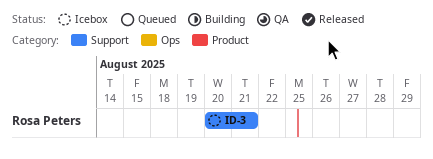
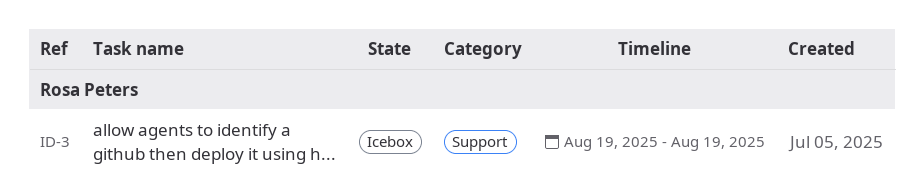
ID-3, start: Aug 20 -> Aug 19
ID-3, due: Aug 21 -> Aug 19

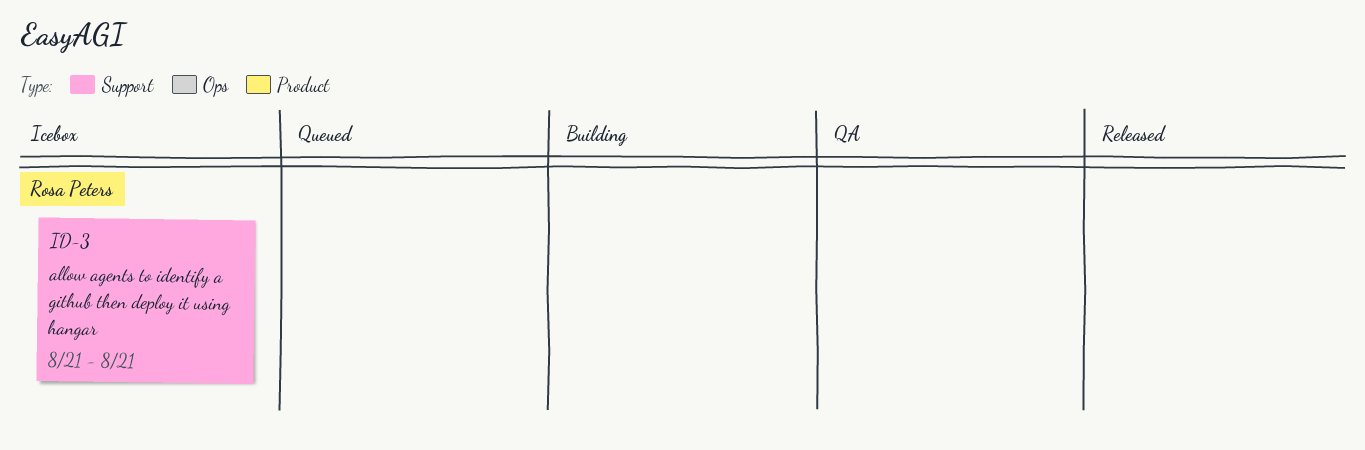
ID-3, start: Aug 19 -> Aug 21
ID-3, due: Aug 19 -> Aug 21

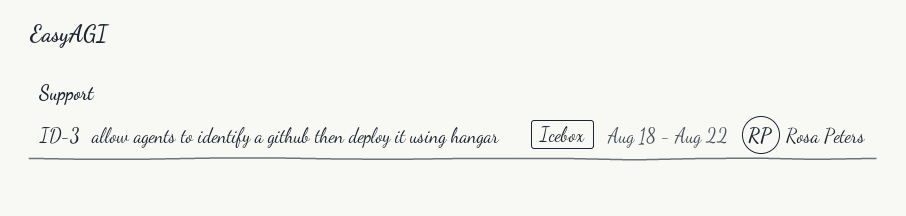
ID-3, start: Aug 21 -> Aug 18
ID-3, due: Aug 21 -> Aug 22

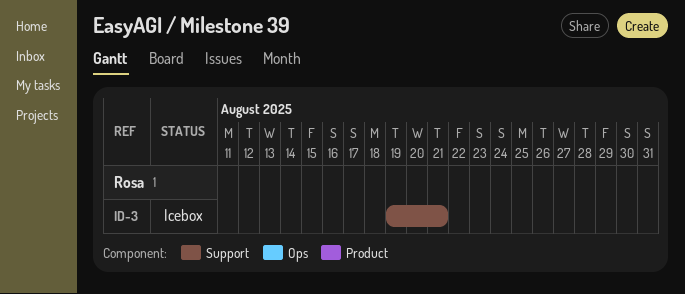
ID-3, start: Aug 18 -> Aug 19
ID-3, due: Aug 22 -> Aug 21

